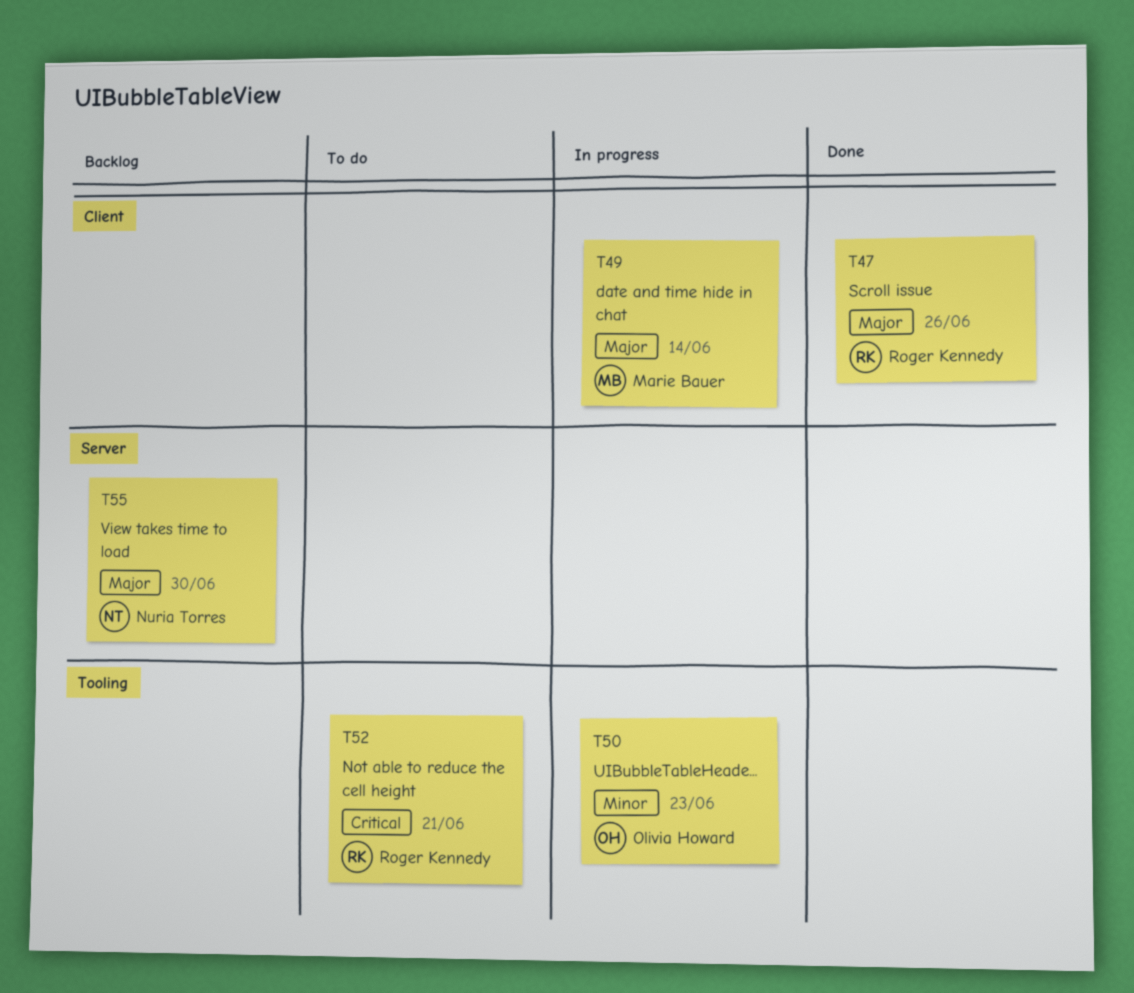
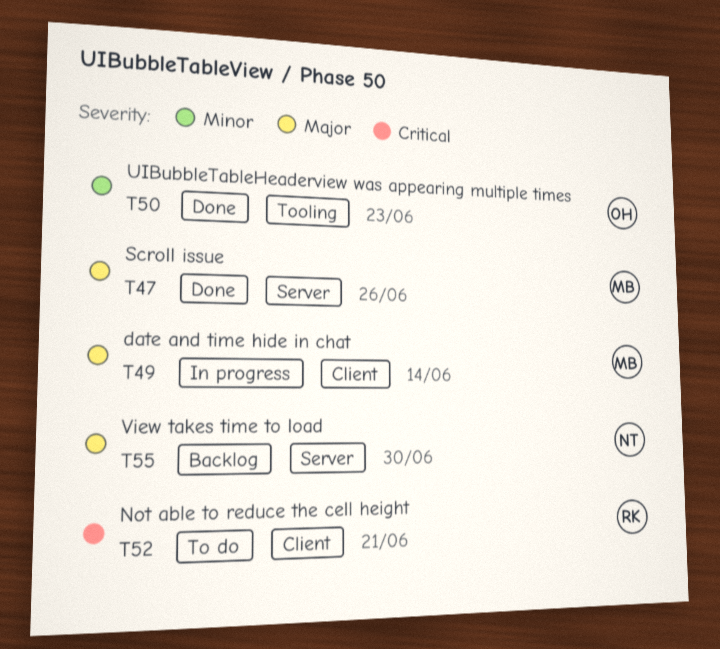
T47, owner: Roger Kennedy -> Marie Bauer
T47, label: Client -> Server
T50, status: In progress -> Done
T52, label: Tooling -> Client

